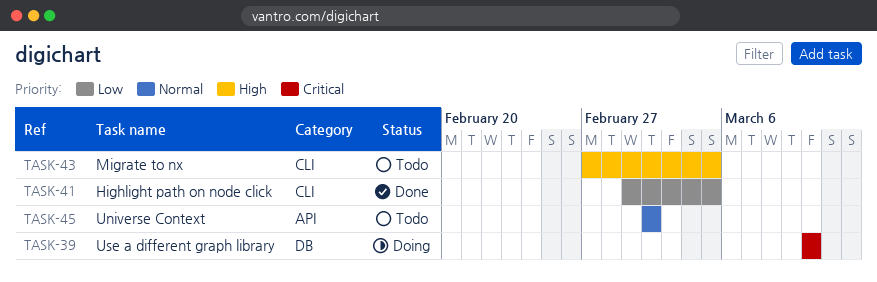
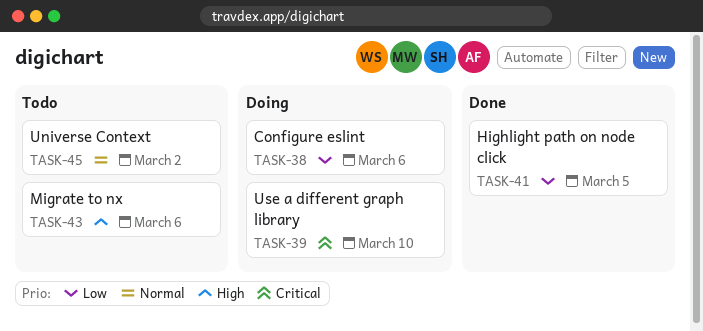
TASK-38: none -> present
TASK-43, due: Mar 5 -> Mar 6

